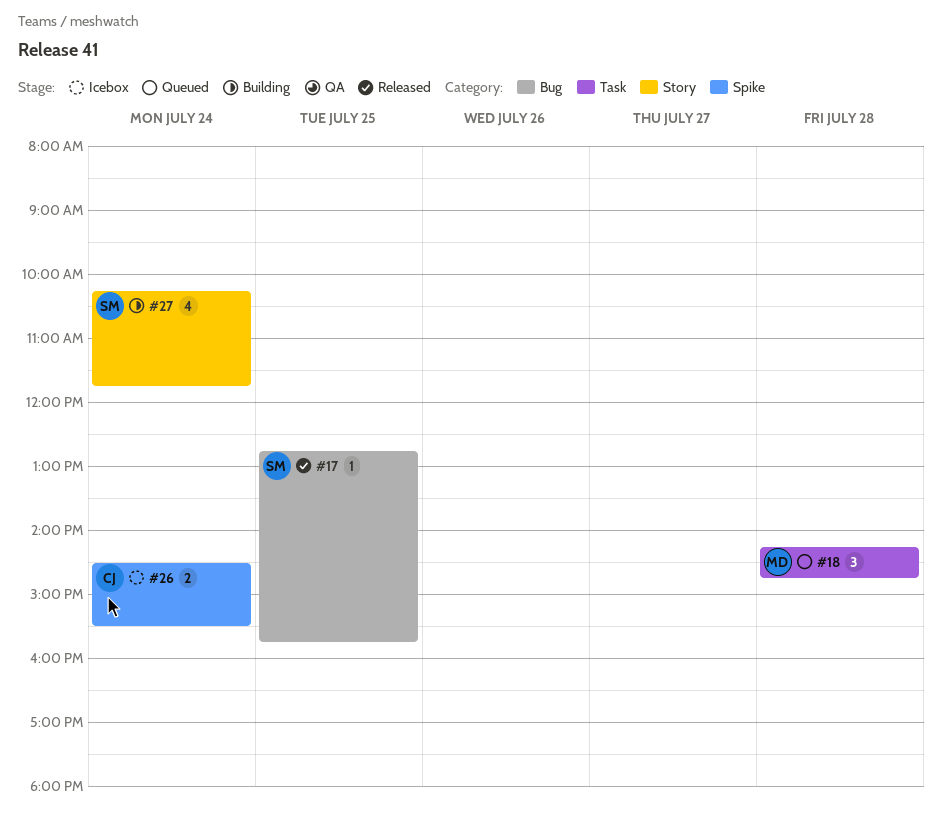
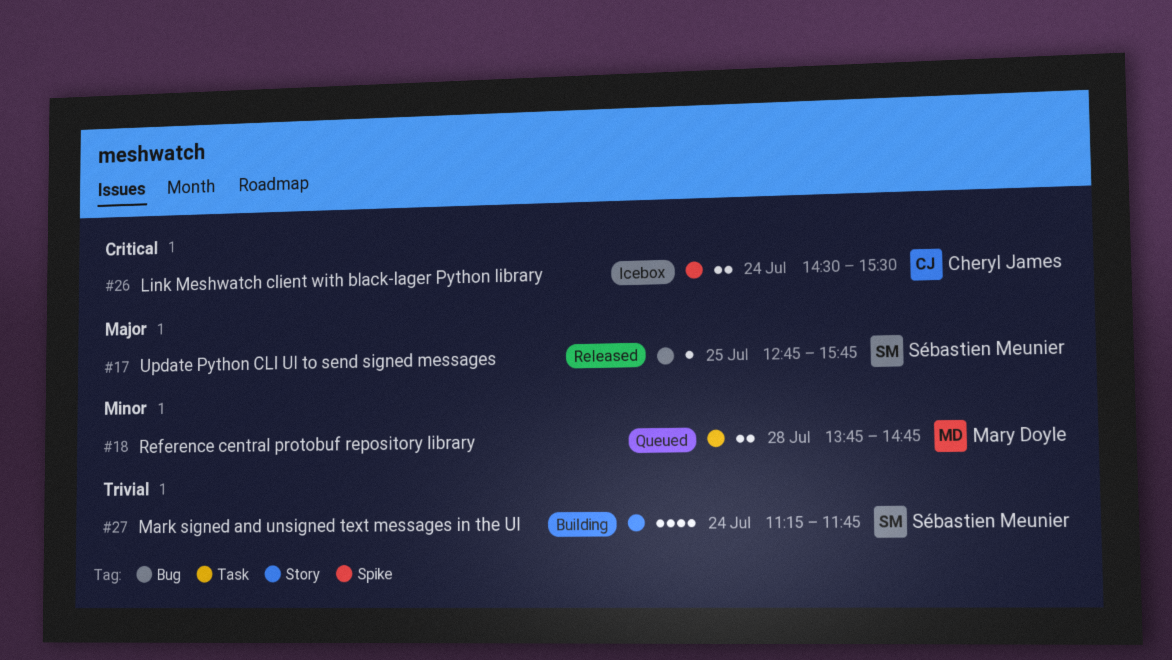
#18, estimate: 3 -> 2
#18, begins: 14:15 -> 13:45
#27, begins: 10:15 -> 11:15

